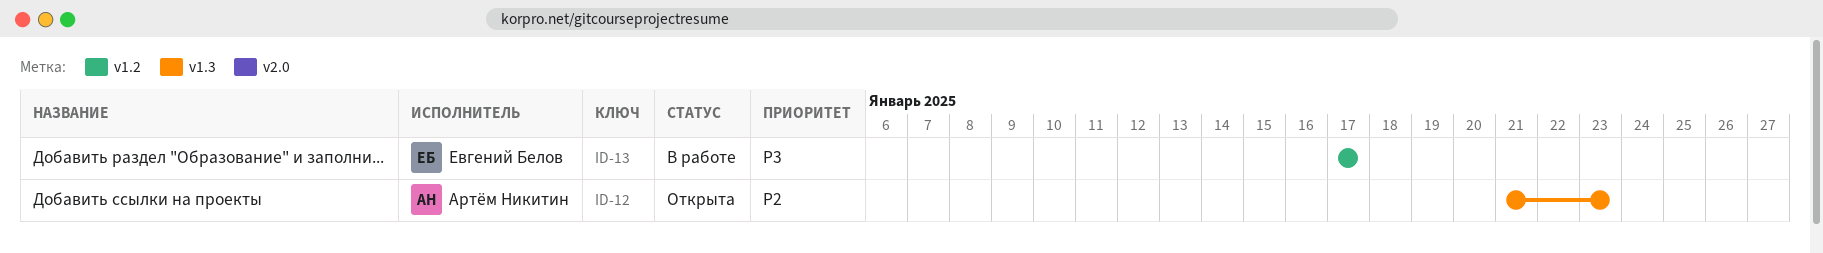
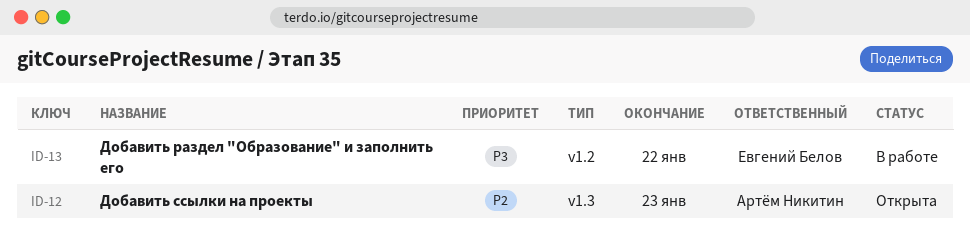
ID-13, due: Jan 17 -> Jan 22

